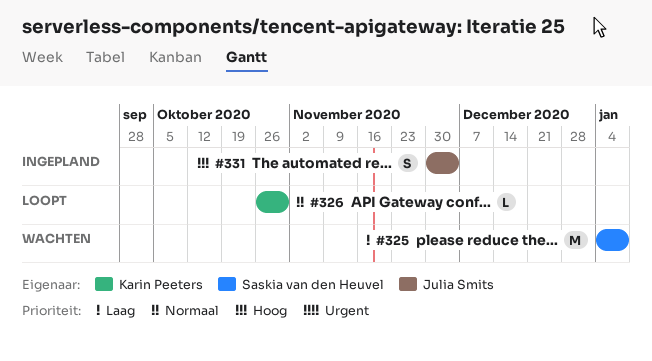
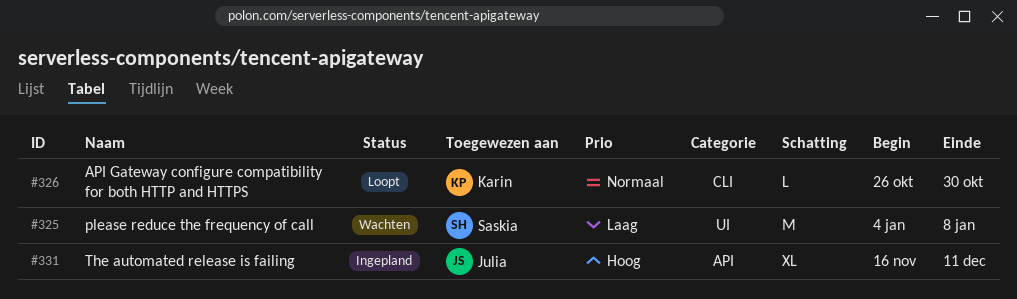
#331, estimate: S -> XL
#331, start: Nov 30 -> Nov 16
#331, due: Dec 4 -> Dec 11

